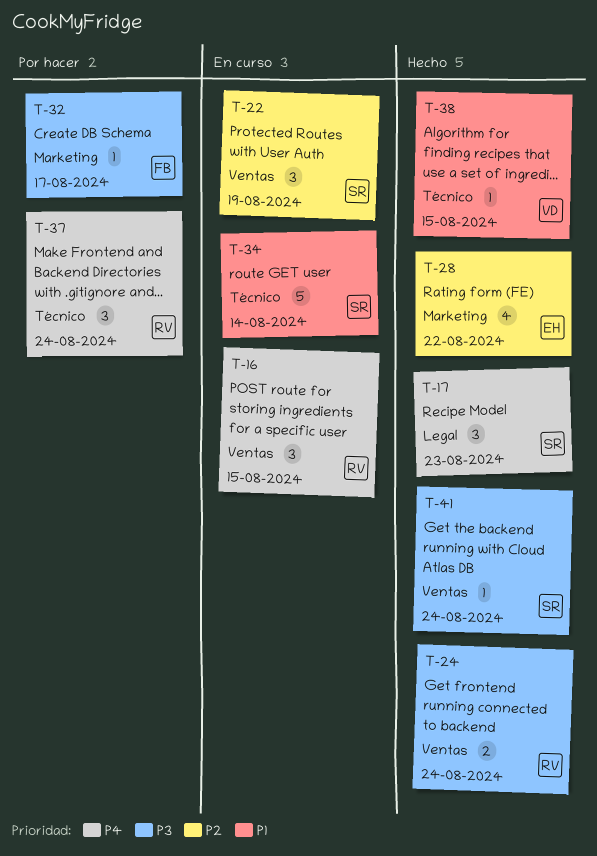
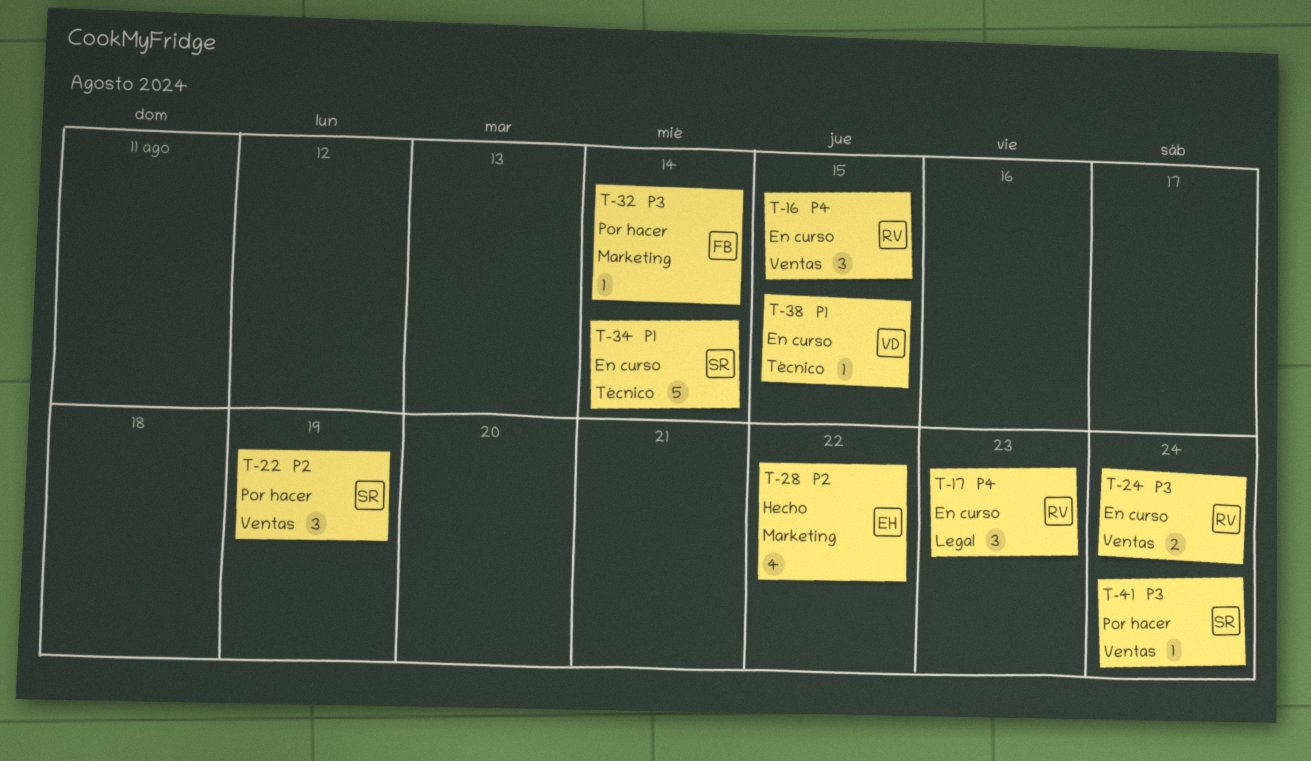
T-17, status: Hecho -> En curso
T-17, owner: SR -> RV
T-22, status: En curso -> Por hacer
T-24, status: Hecho -> En curso
T-32, due: Aug 17 -> Aug 14
T-37: present -> none
T-38, status: Hecho -> En curso
T-41, status: Hecho -> Por hacer

